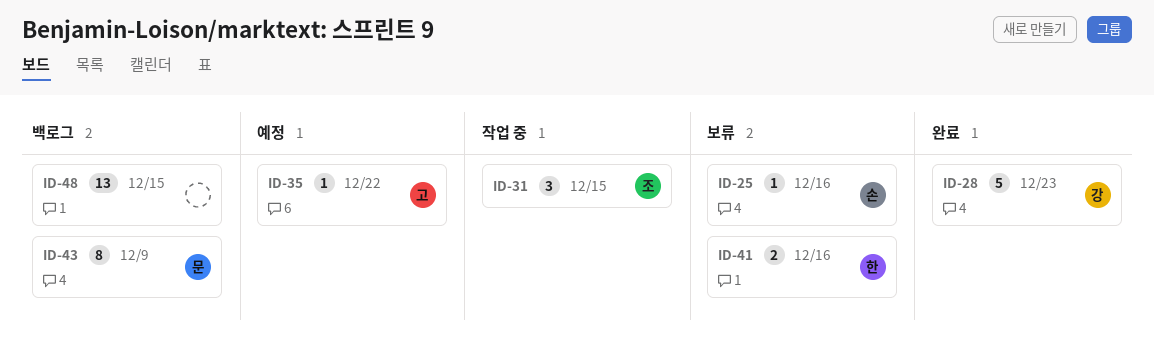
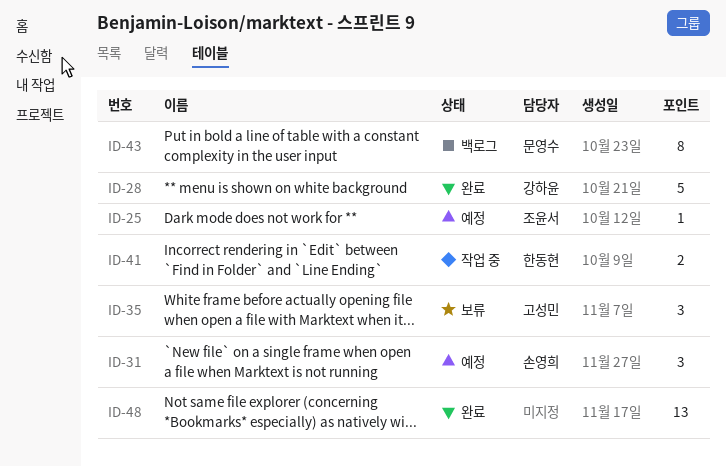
ID-25, status: 보류 -> 예정
ID-25, owner: 손영희 -> 조윤서
ID-31, status: 작업 중 -> 예정
ID-31, owner: 조윤서 -> 손영희
ID-35, status: 예정 -> 보류
ID-35, estimate: 1 -> 3
ID-41, status: 보류 -> 작업 중
ID-48, status: 백로그 -> 완료

